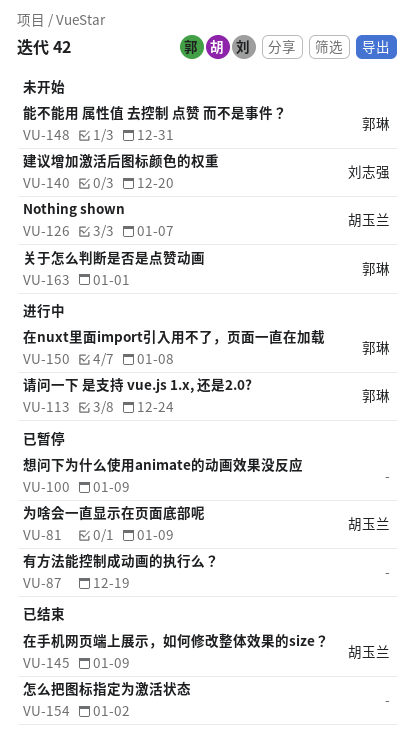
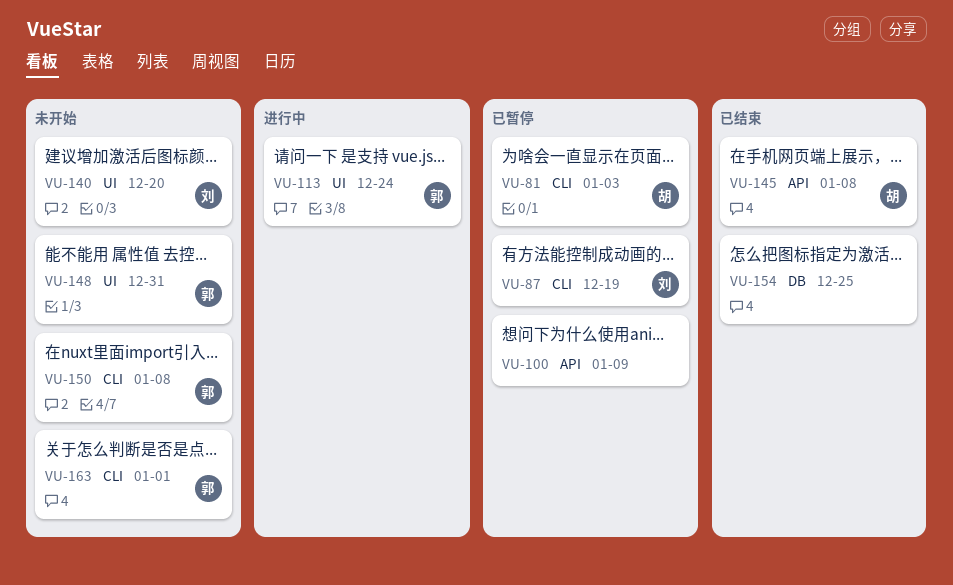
VU-81, due: Jan 9 -> Jan 3
VU-87, owner: none -> 刘志强
VU-126: present -> none
VU-145, due: Jan 9 -> Jan 8
VU-150, status: 进行中 -> 未开始
VU-154, due: Jan 2 -> Dec 25

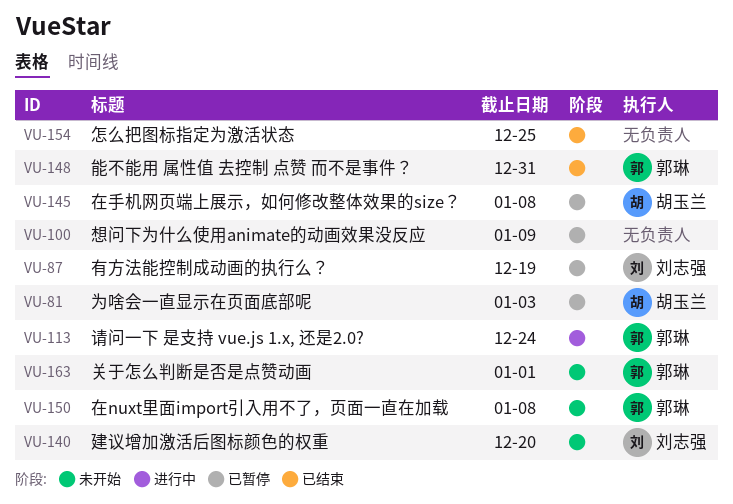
VU-145, status: 已结束 -> 已暂停
VU-148, status: 未开始 -> 已结束

